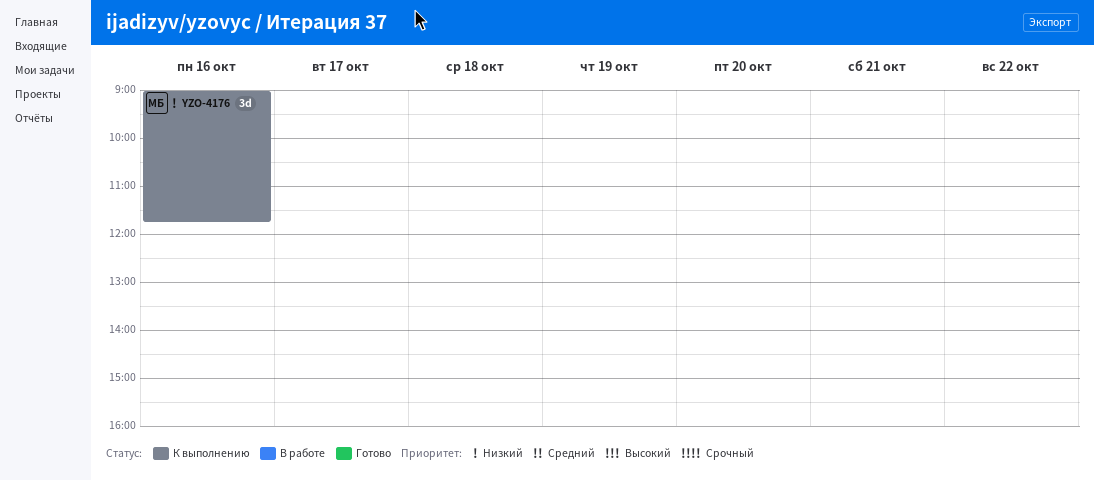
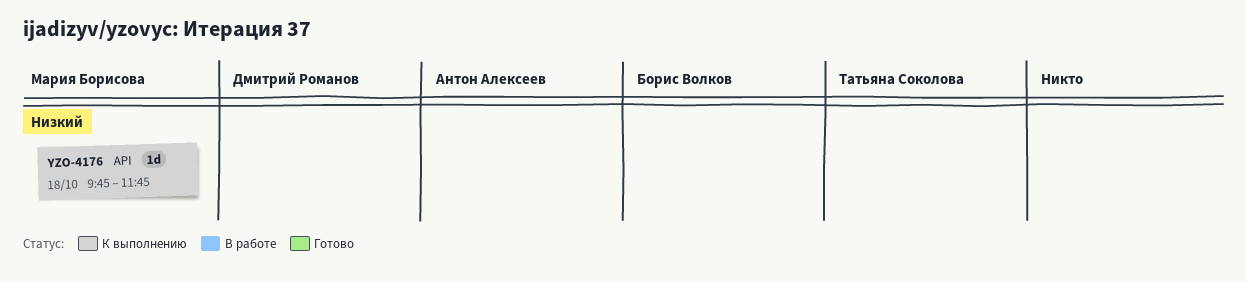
YZO-4176, estimate: 3d -> 1d
YZO-4176, day: Oct 16 -> Oct 18
YZO-4176, begins: 09:00 -> 09:45

